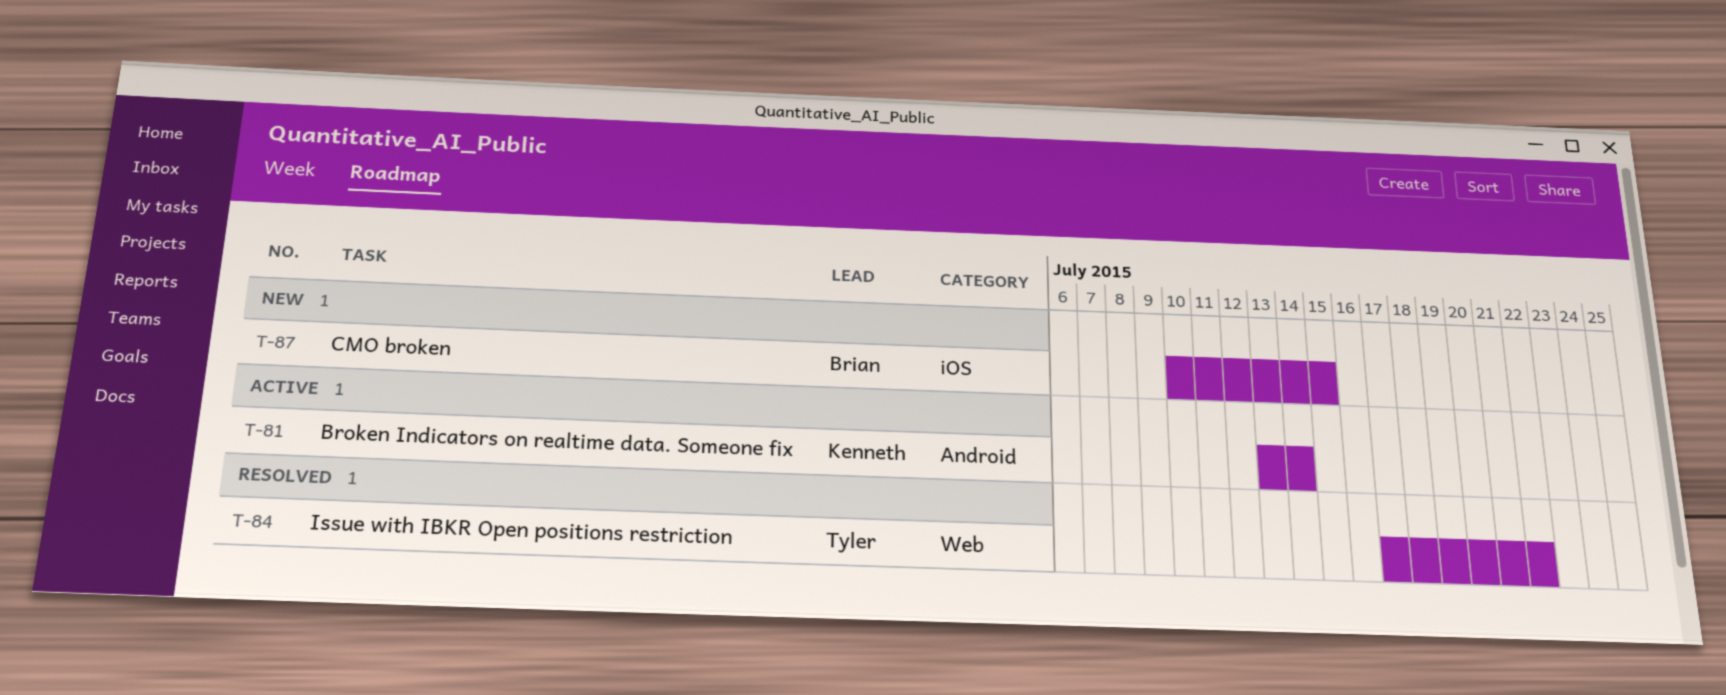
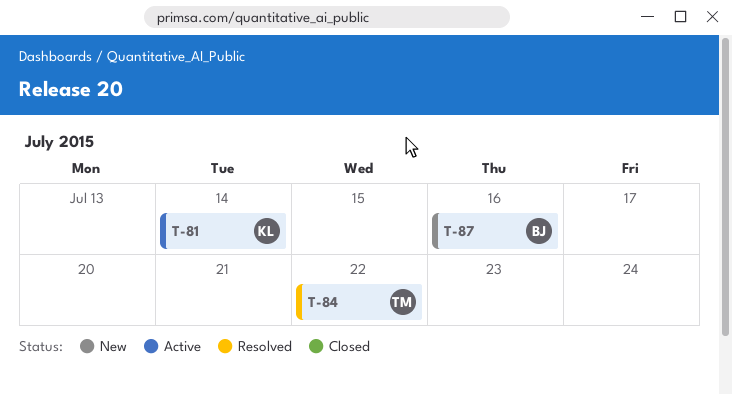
T-87, due: Jul 15 -> Jul 16

